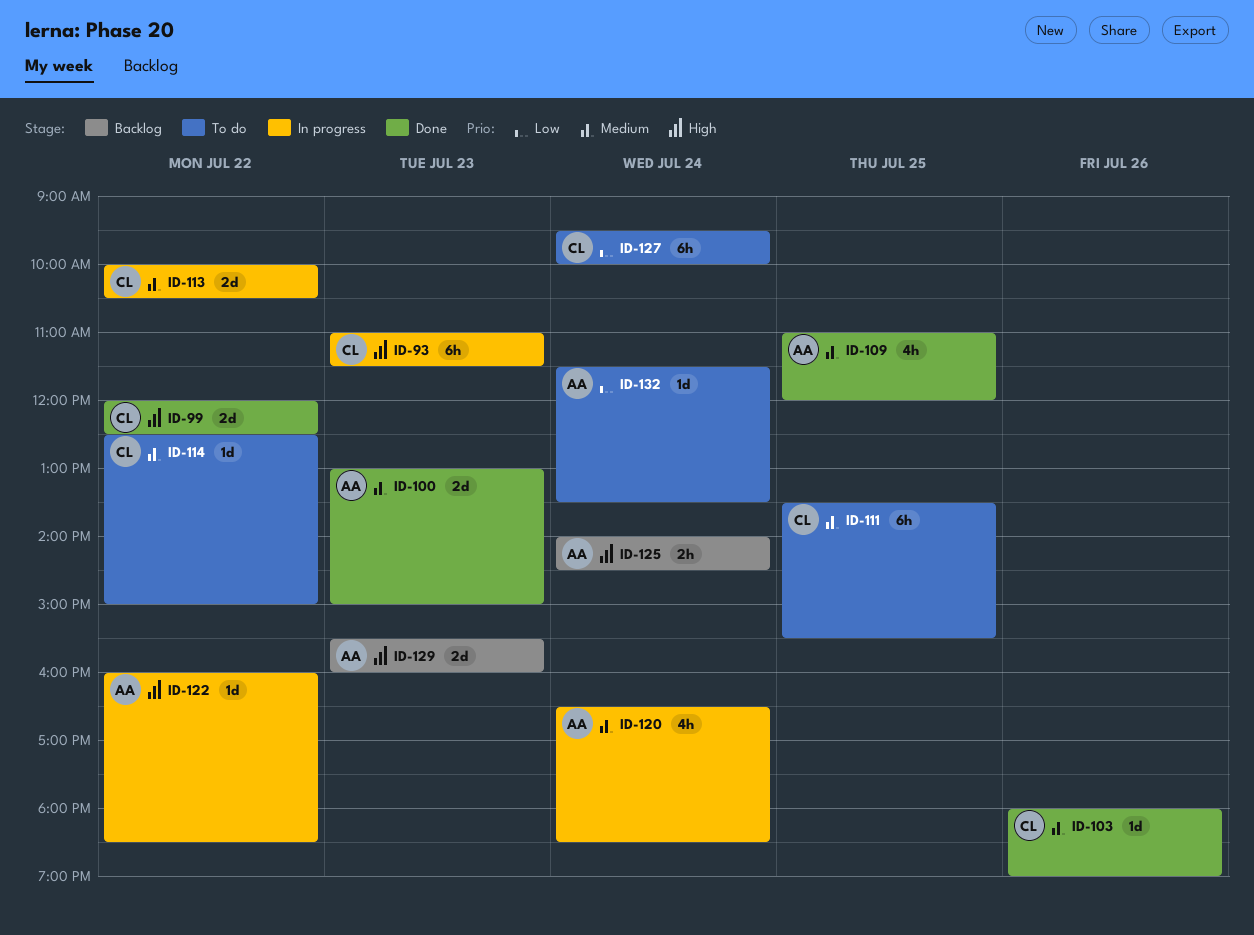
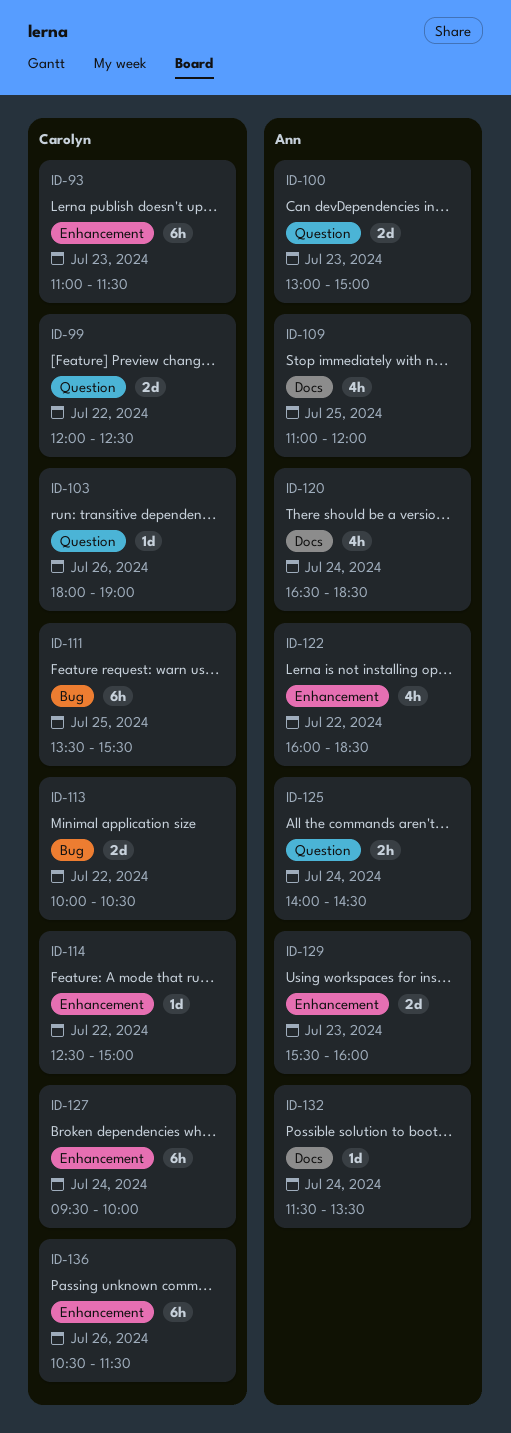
ID-122, estimate: 1d -> 4h
ID-136: none -> present

